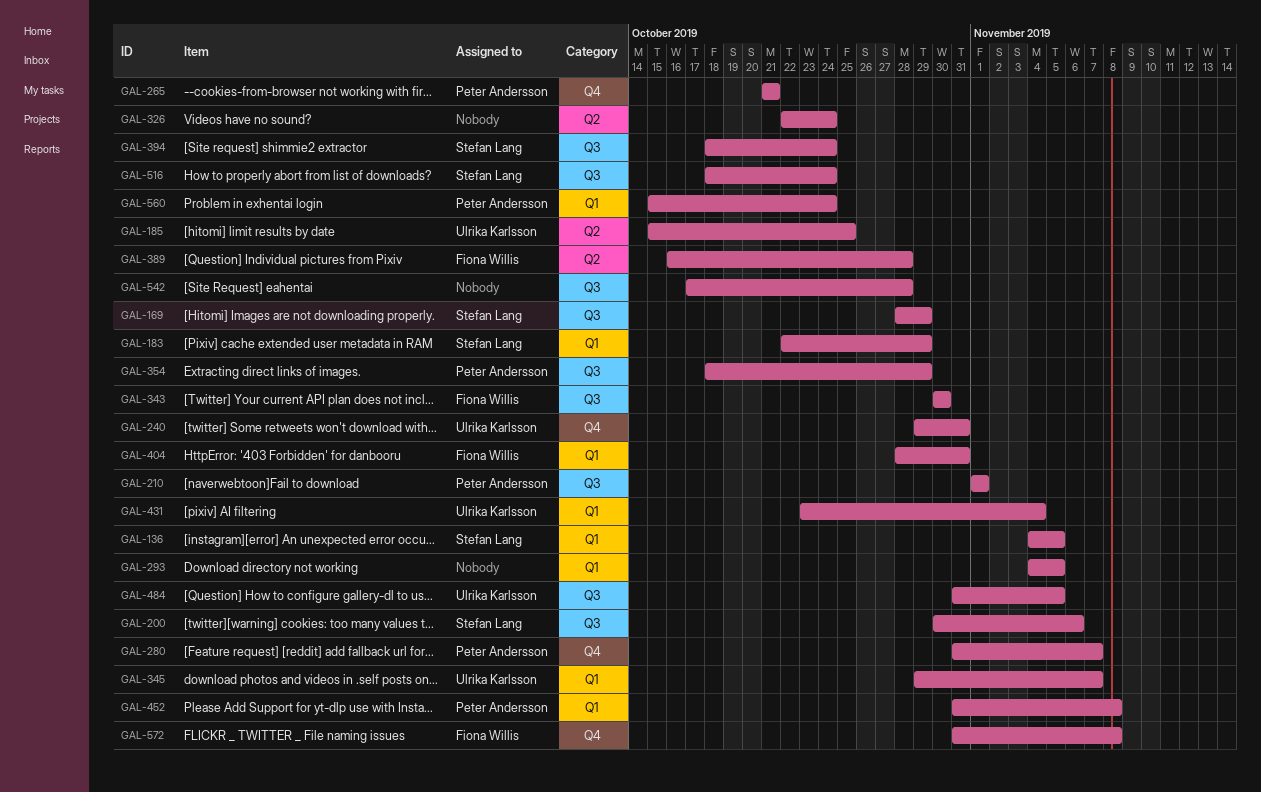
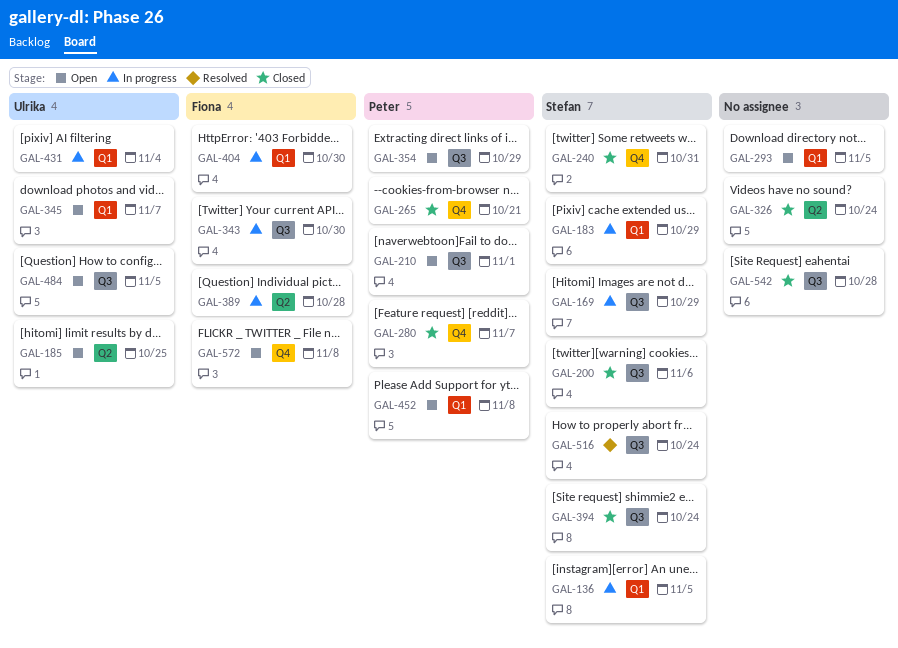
GAL-240, owner: Ulrika Karlsson -> Stefan Lang
GAL-404, due: Oct 31 -> Oct 30
GAL-560: present -> none

